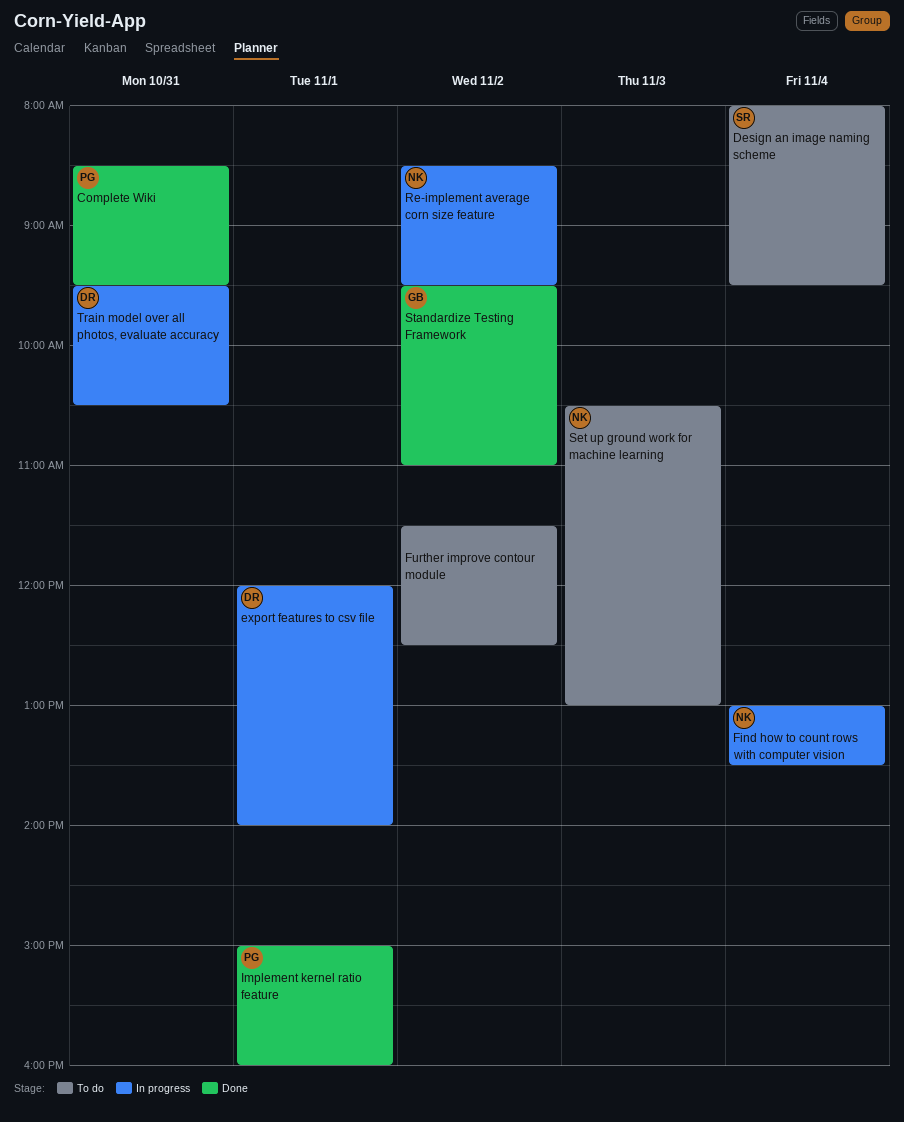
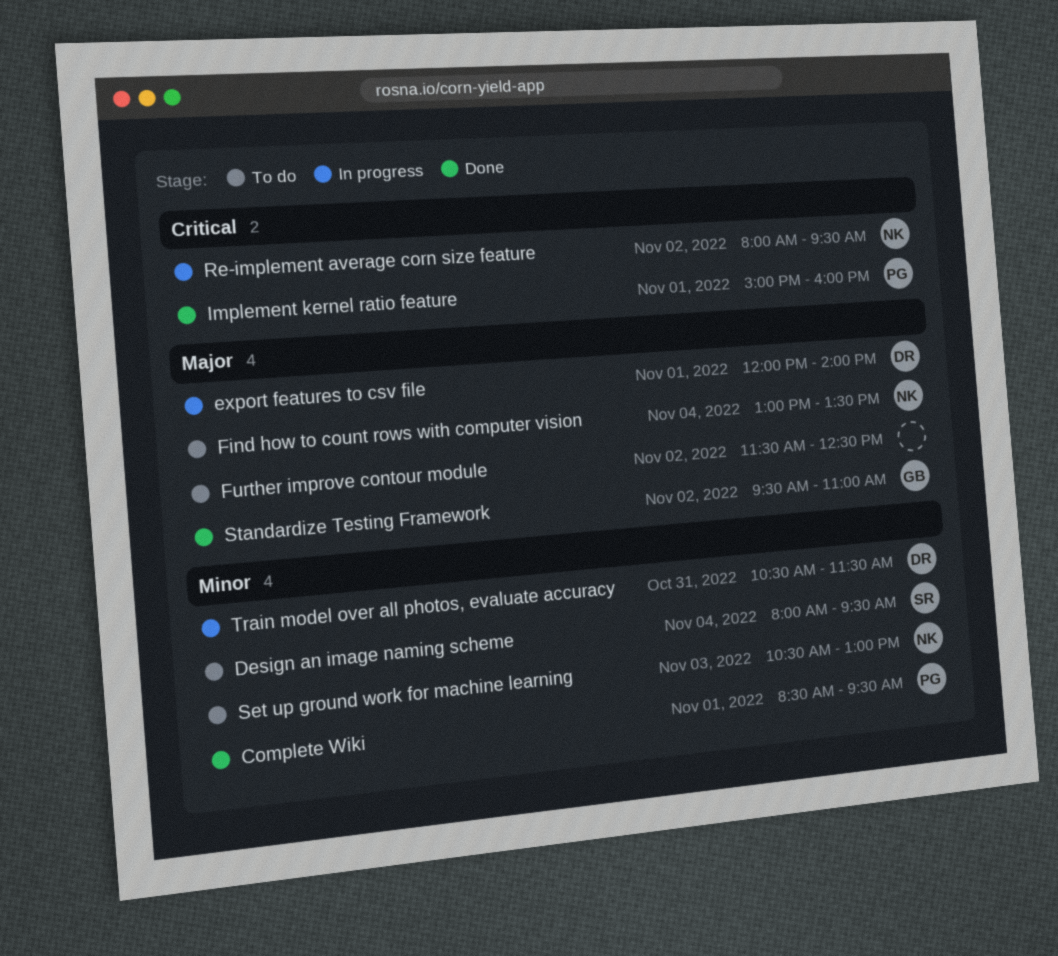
Complete Wiki, day: Oct 31 -> Nov 1
Find how to count rows with computer vision, status: In progress -> To do
Re-implement average corn size feature, begins: 08:30 -> 08:00
Train model over all photos, evaluate accuracy, begins: 09:30 -> 10:30
Train model over all photos, evaluate accuracy, ends: 10:30 -> 11:30

